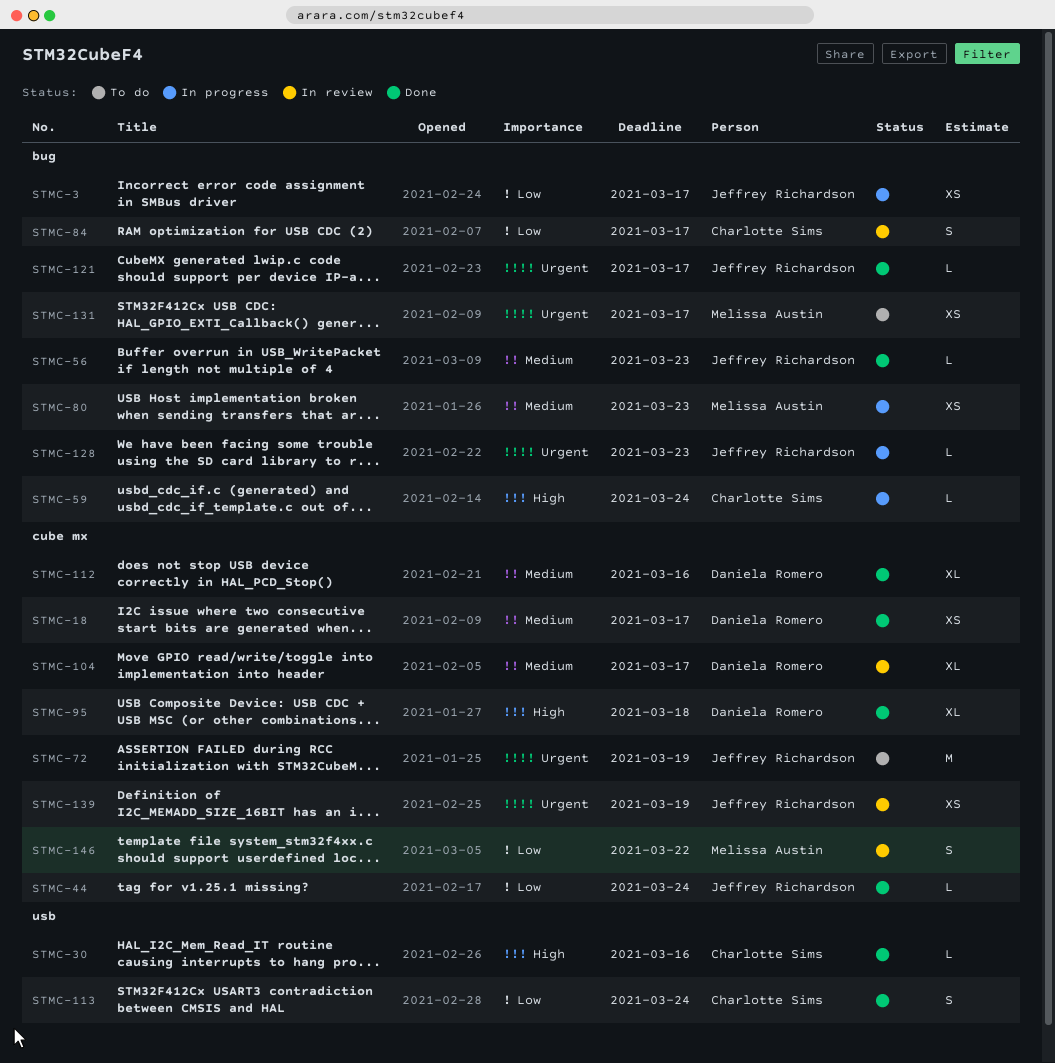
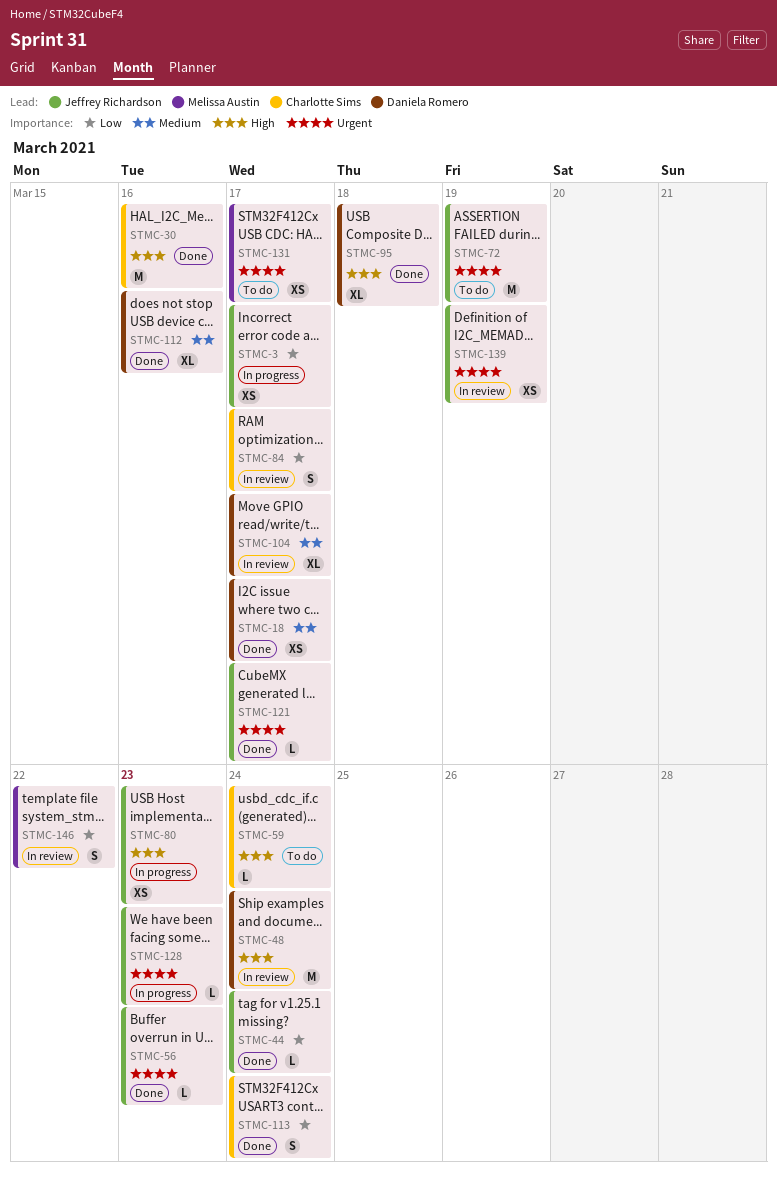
STMC-30, estimate: L -> M
STMC-48: none -> present
STMC-56, priority: Medium -> Urgent
STMC-59, status: In progress -> To do
STMC-80, owner: Melissa Austin -> Jeffrey Richardson
STMC-80, priority: Medium -> High

